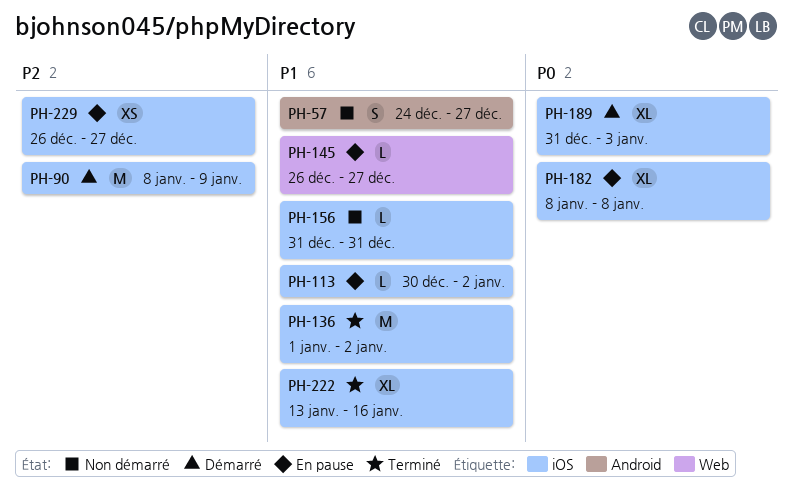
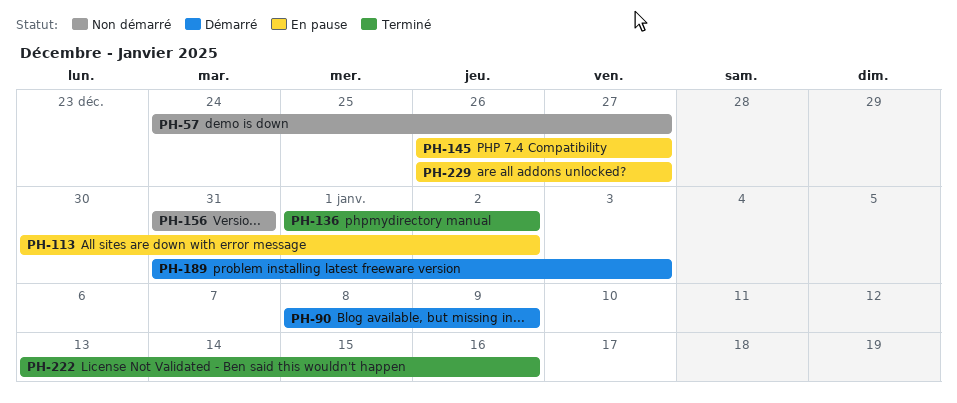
PH-182: present -> none

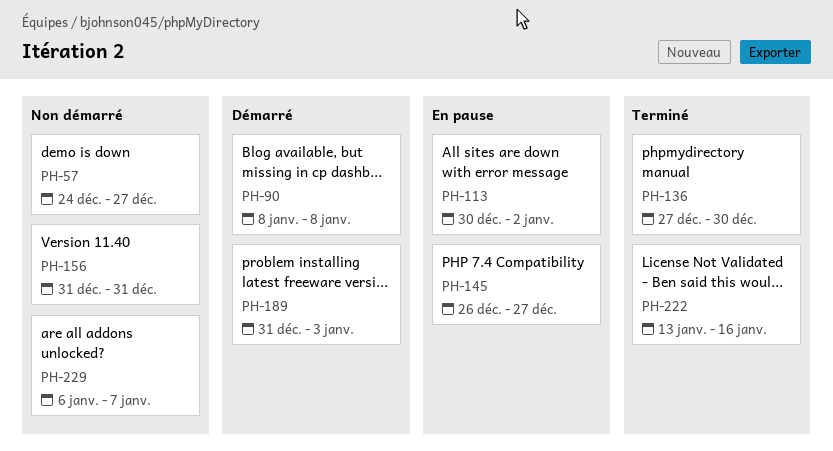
PH-90, due: Jan 9 -> Jan 8
PH-136, start: Jan 1 -> Dec 27
PH-136, due: Jan 2 -> Dec 30
PH-229, status: En pause -> Non démarré
PH-229, start: Dec 26 -> Jan 6
PH-229, due: Dec 27 -> Jan 7

